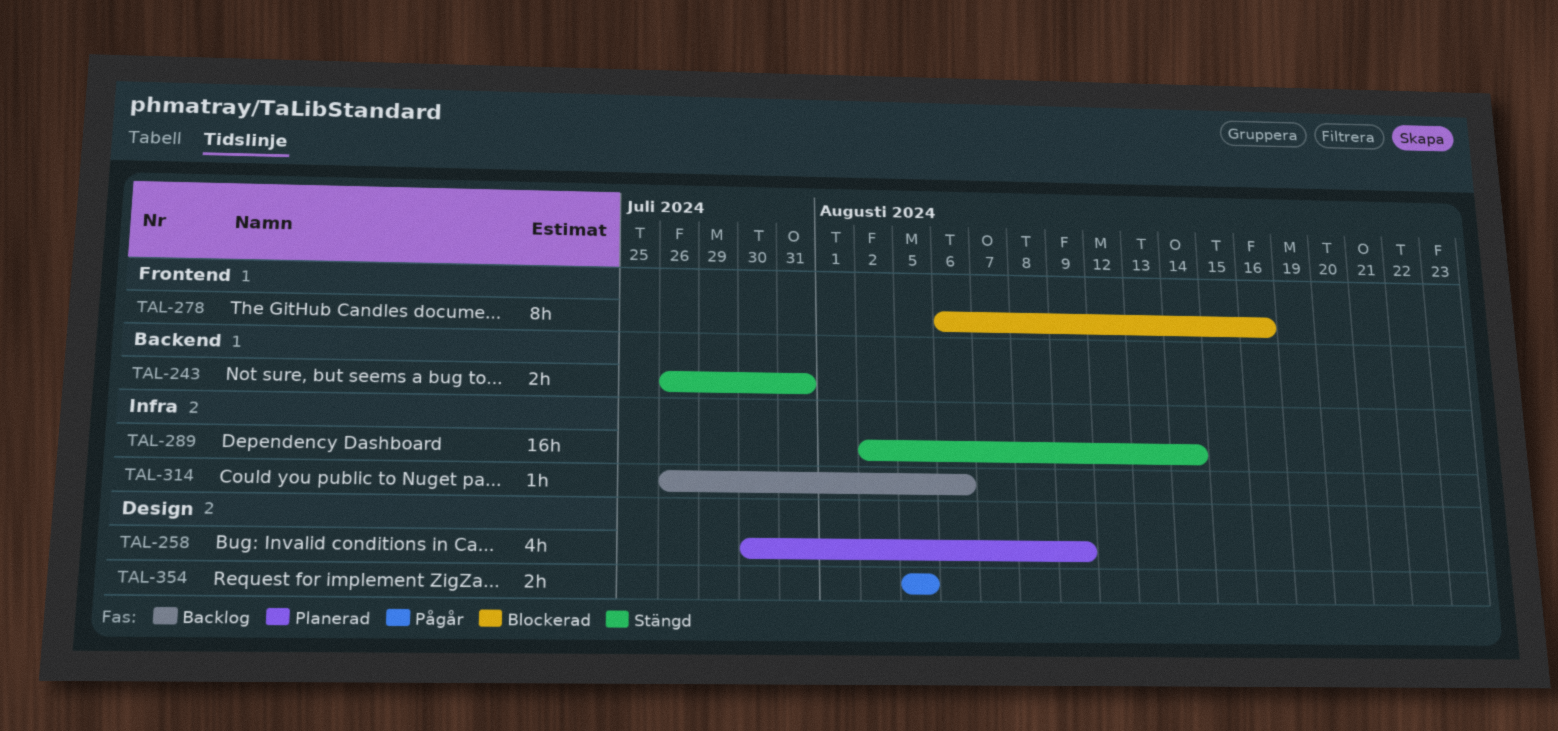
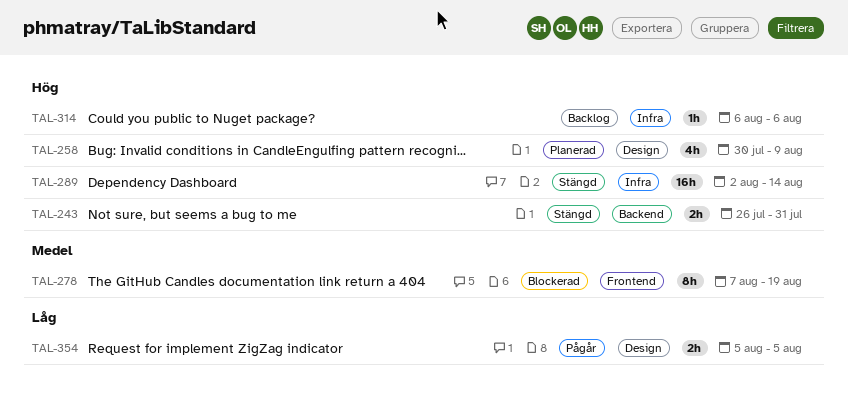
TAL-278, start: Aug 6 -> Aug 7
TAL-278, due: Aug 16 -> Aug 19
TAL-314, start: Jul 26 -> Aug 6

